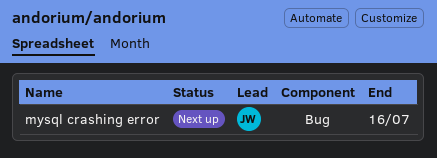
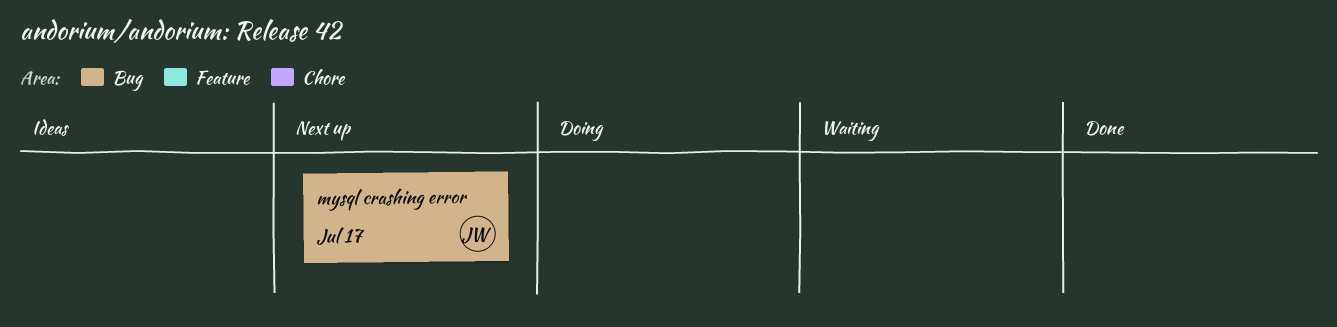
mysql crashing error, due: Jul 16 -> Jul 17

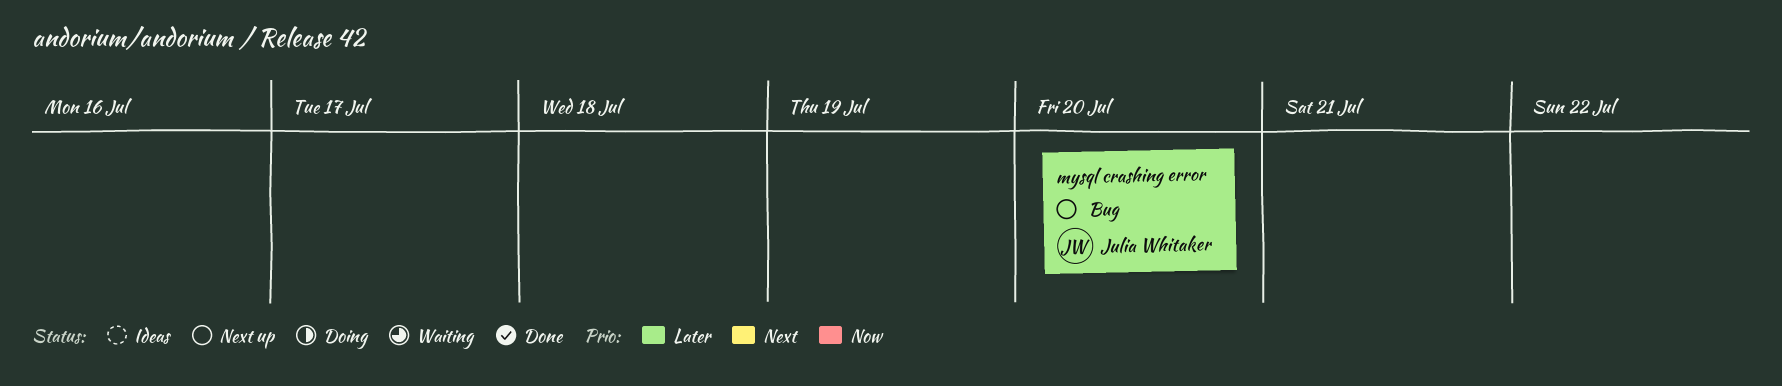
mysql crashing error, due: Jul 17 -> Jul 20

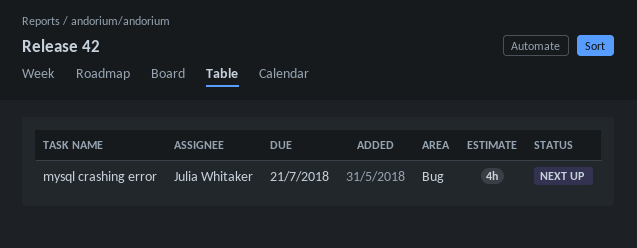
mysql crashing error, due: Jul 20 -> Jul 21

